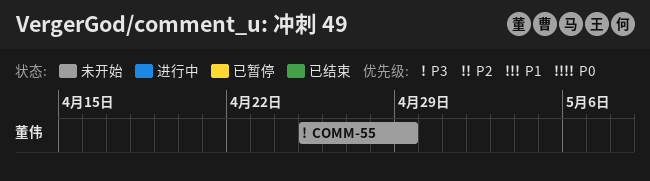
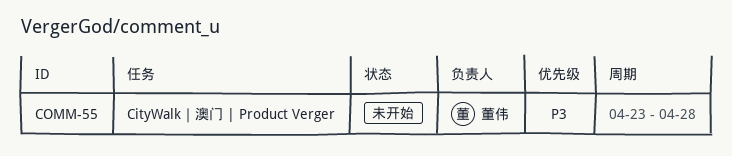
COMM-55, start: Apr 25 -> Apr 23
COMM-55, due: Apr 29 -> Apr 28

